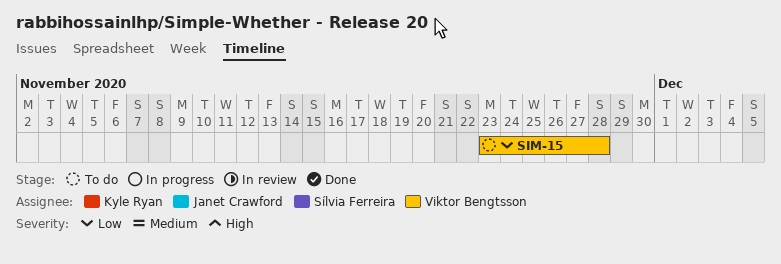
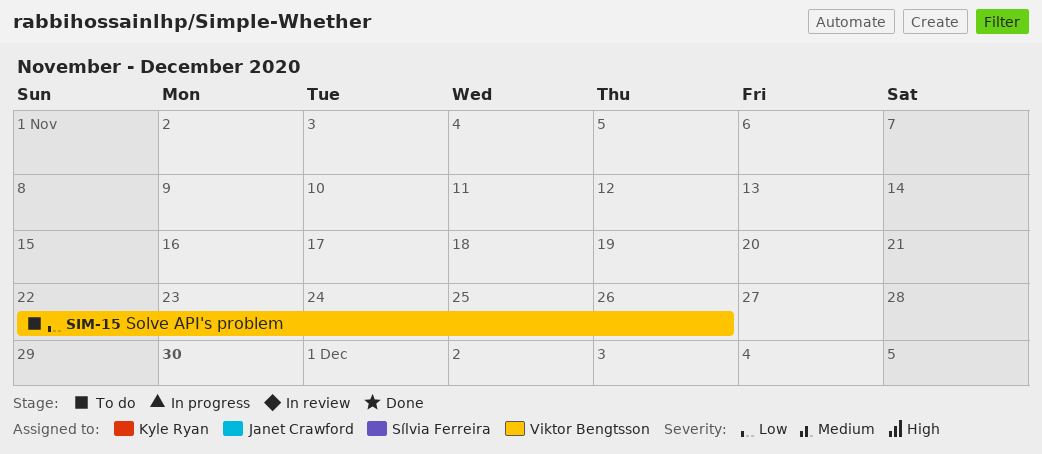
SIM-15, start: Nov 23 -> Nov 22
SIM-15, due: Nov 28 -> Nov 26

